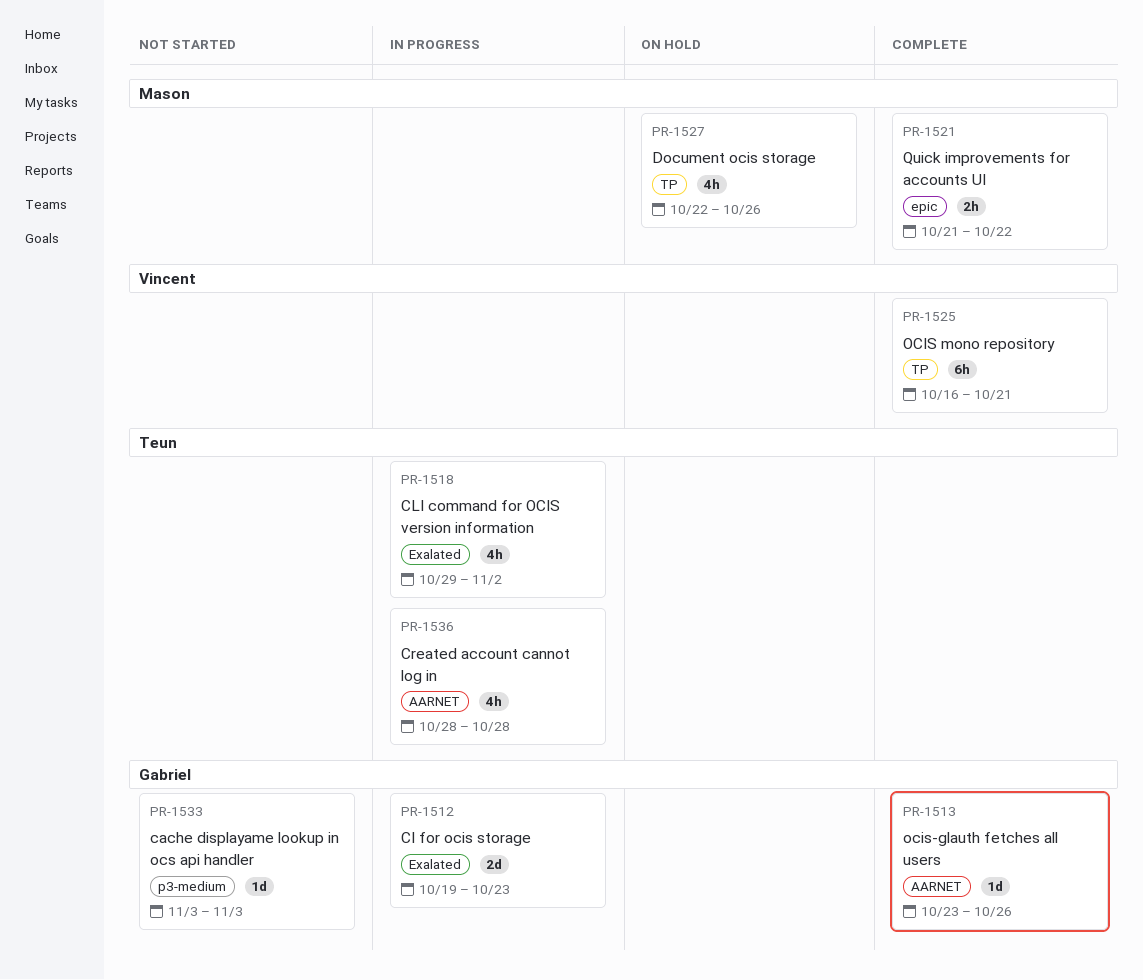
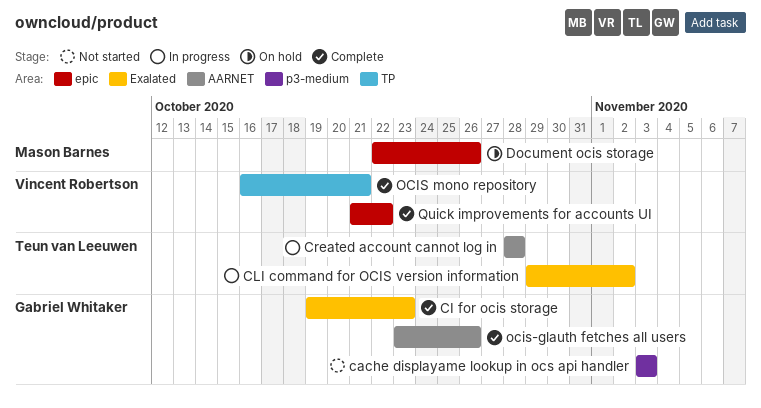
CI for ocis storage, status: In progress -> Complete
Document ocis storage, label: TP -> epic
Quick improvements for accounts UI, owner: Mason Barnes -> Vincent Robertson

